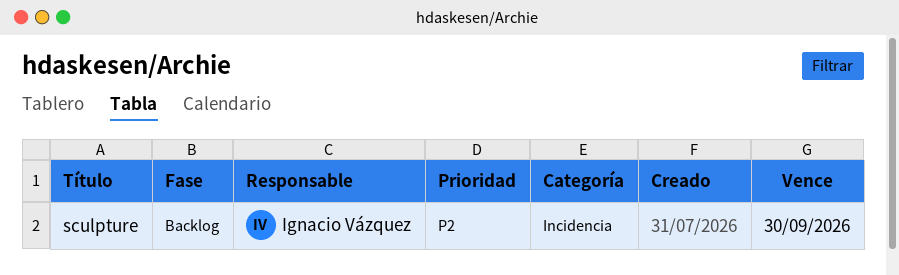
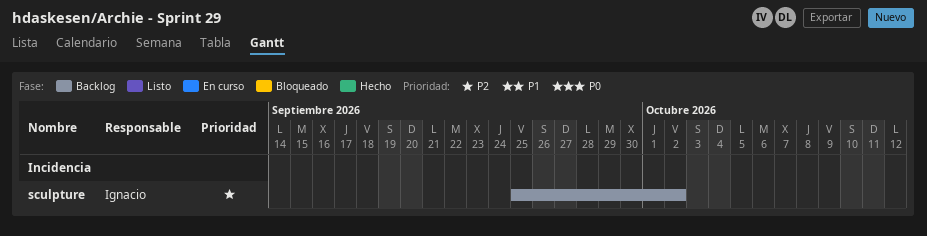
sculpture, due: Sep 30 -> Oct 2

